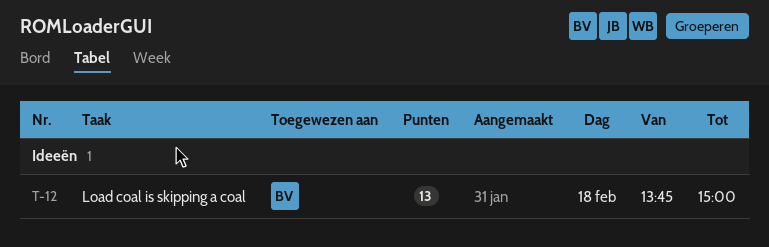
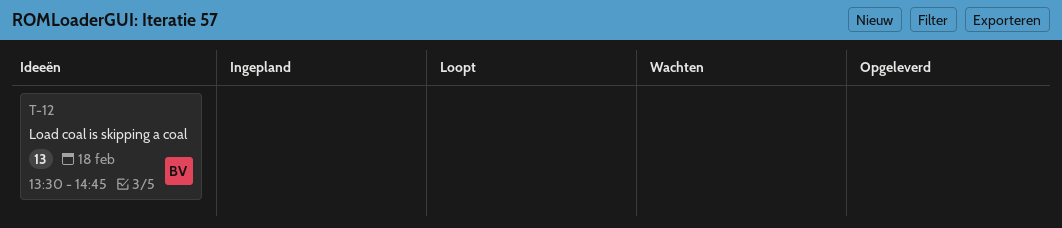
T-12, begins: 13:45 -> 13:30
T-12, ends: 15:00 -> 14:45

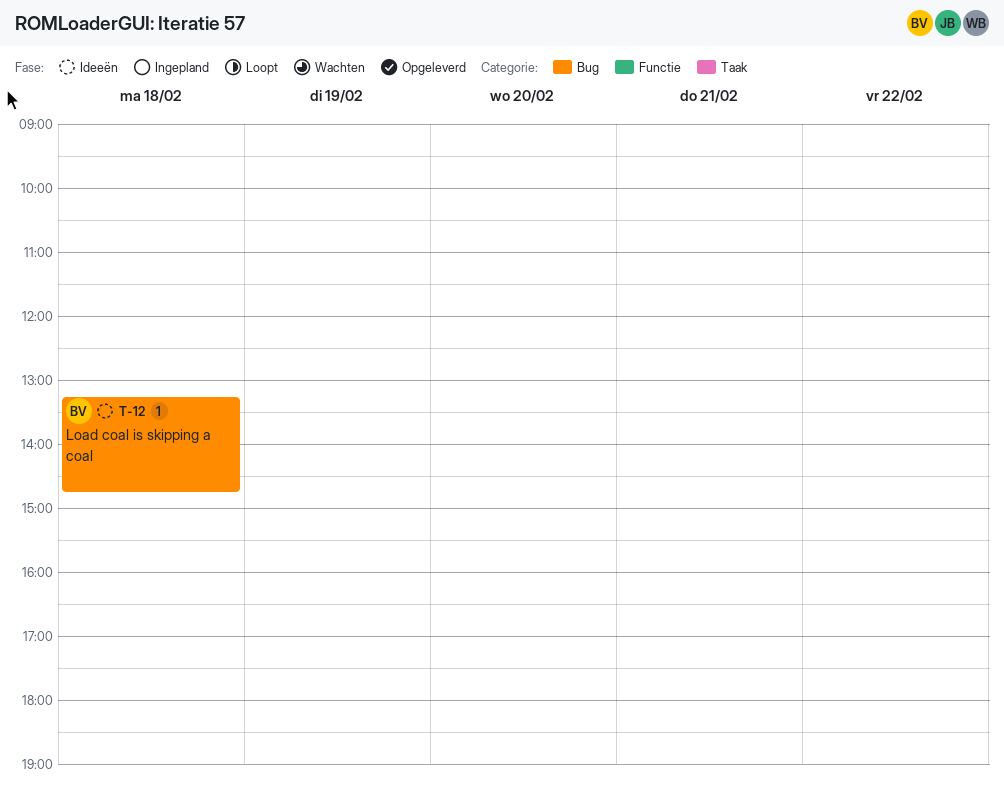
T-12, estimate: 13 -> 1
T-12, begins: 13:30 -> 13:15

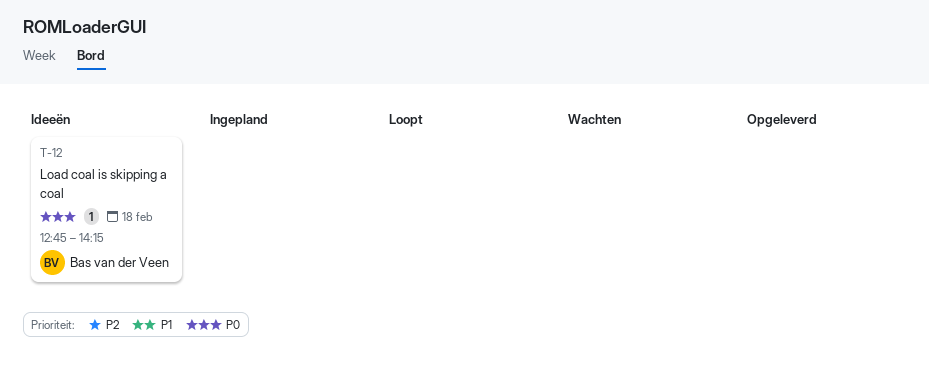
T-12, begins: 13:15 -> 12:45
T-12, ends: 14:45 -> 14:15

